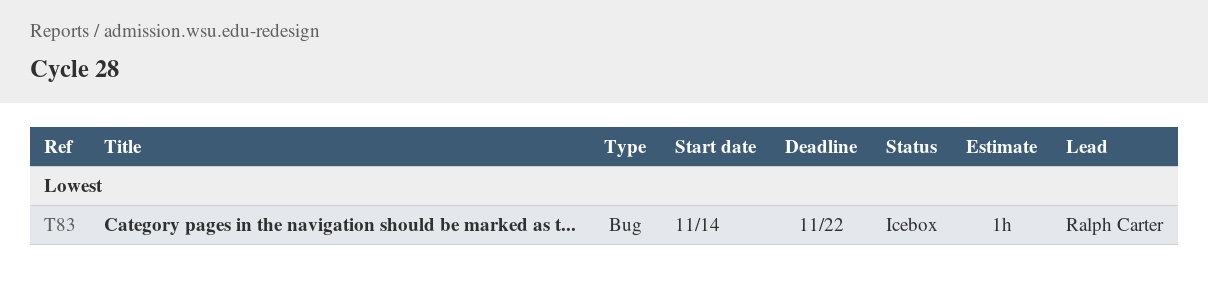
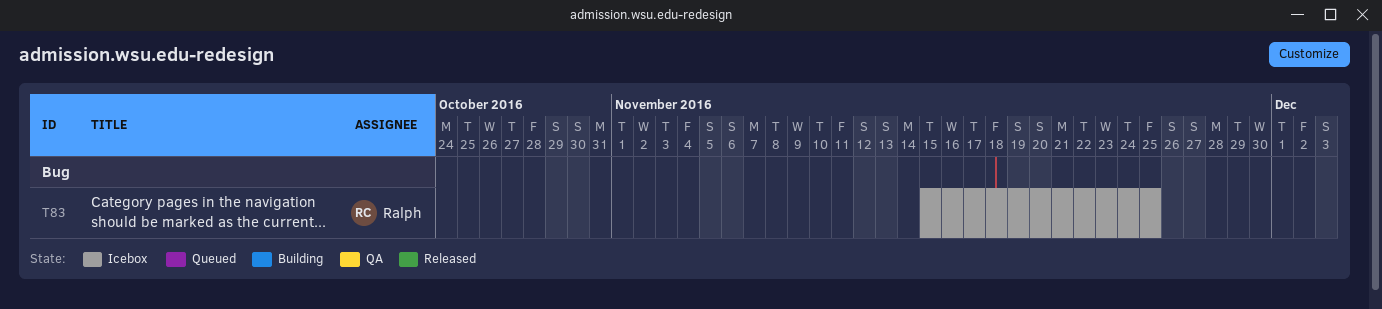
T83, start: Nov 14 -> Nov 15
T83, due: Nov 22 -> Nov 25

